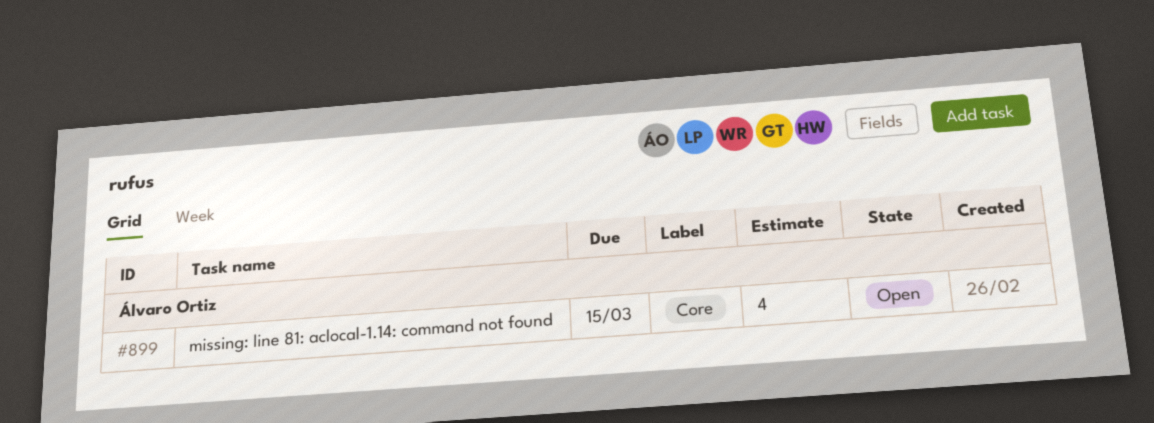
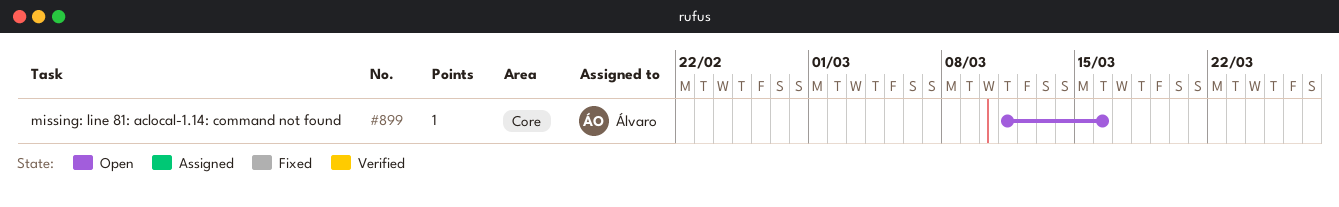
#899, estimate: 4 -> 1
#899, due: Mar 15 -> Mar 16

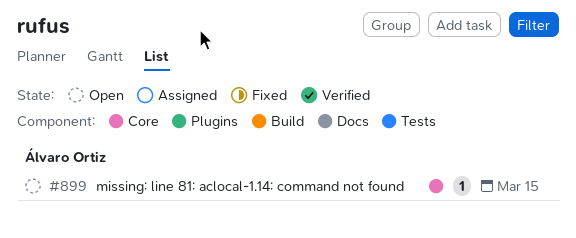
#899, due: Mar 16 -> Mar 15

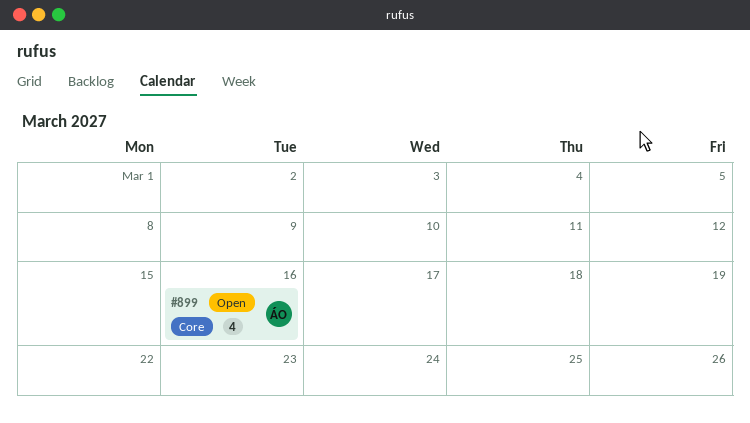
#899, estimate: 1 -> 4
#899, due: Mar 15 -> Mar 16

